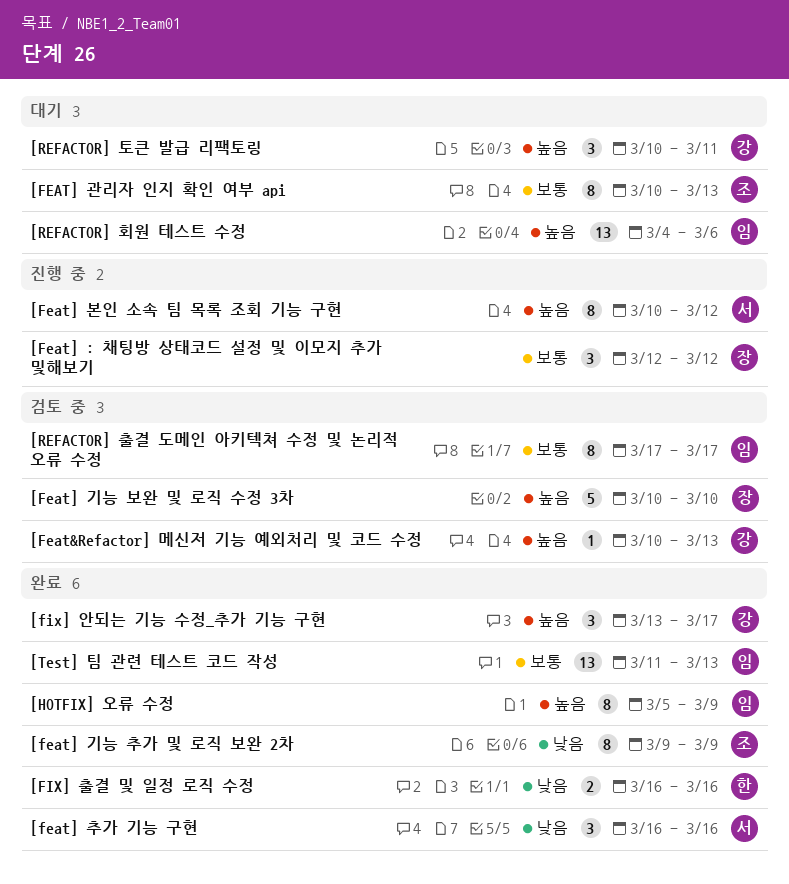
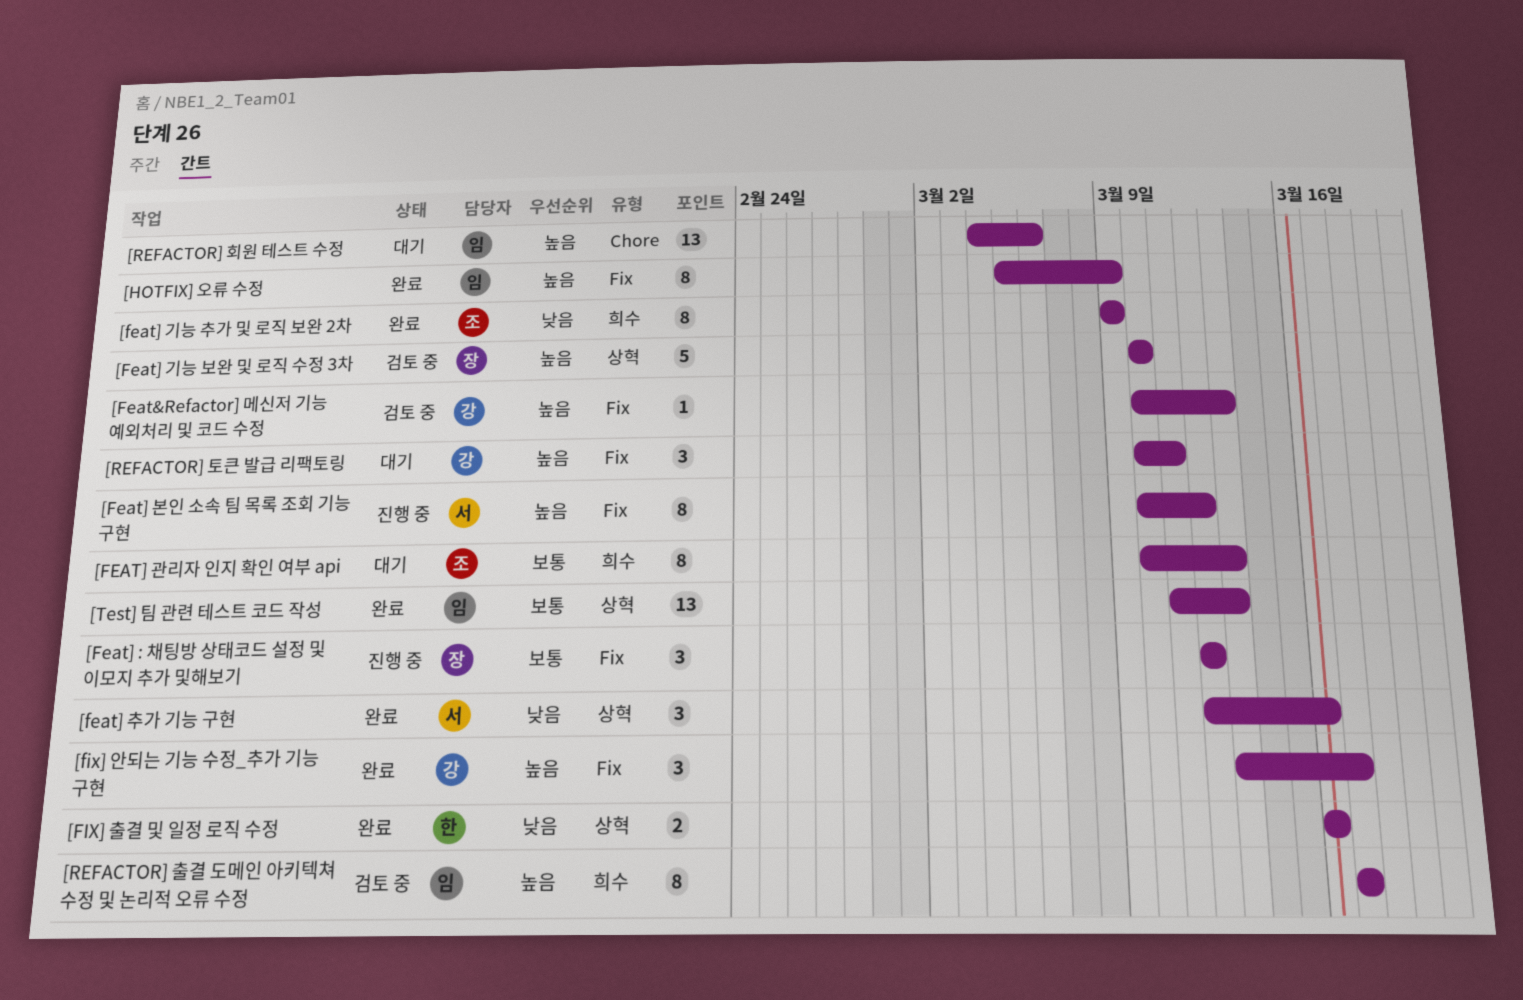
[feat] 추가 기능 구현, start: Mar 16 -> Mar 12
[REFACTOR] 출결 도메인 아키텍쳐 수정 및 논리적 오류 수정, priority: 보통 -> 높음

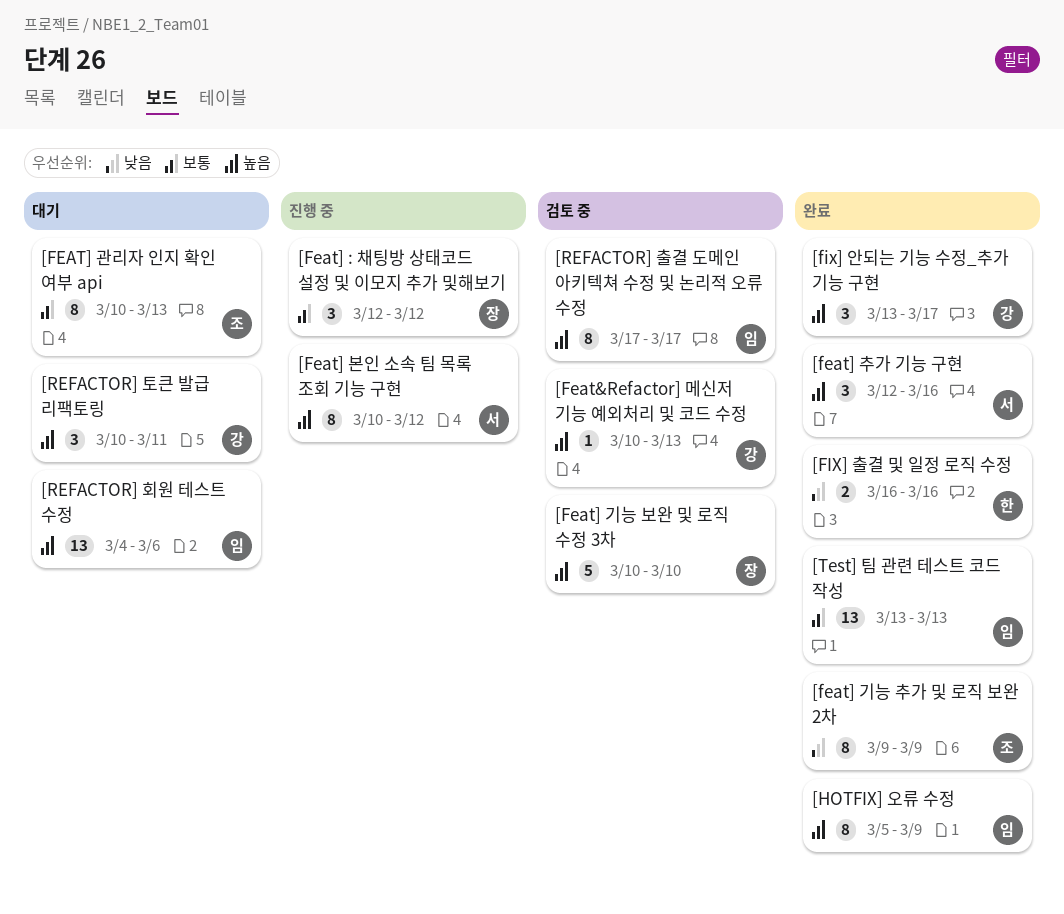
[feat] 추가 기능 구현, priority: 낮음 -> 높음
[Test] 팀 관련 테스트 코드 작성, start: Mar 11 -> Mar 13

